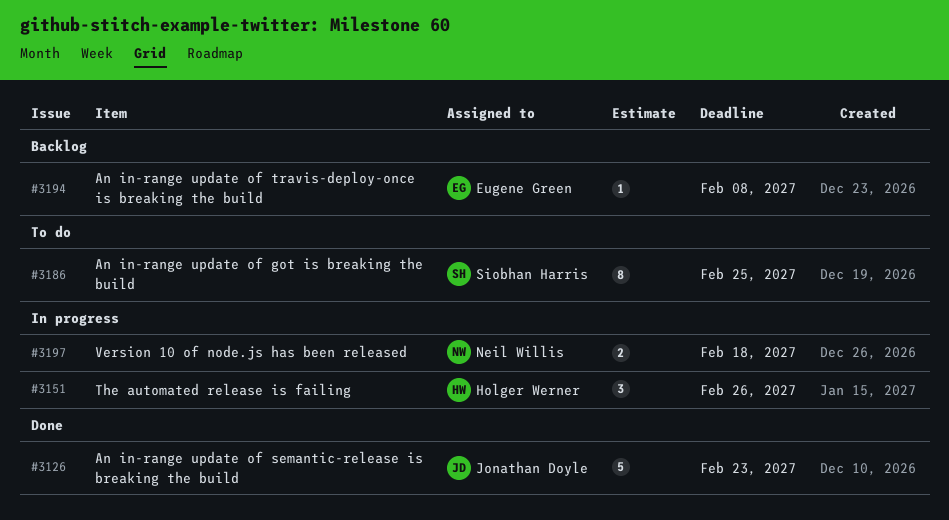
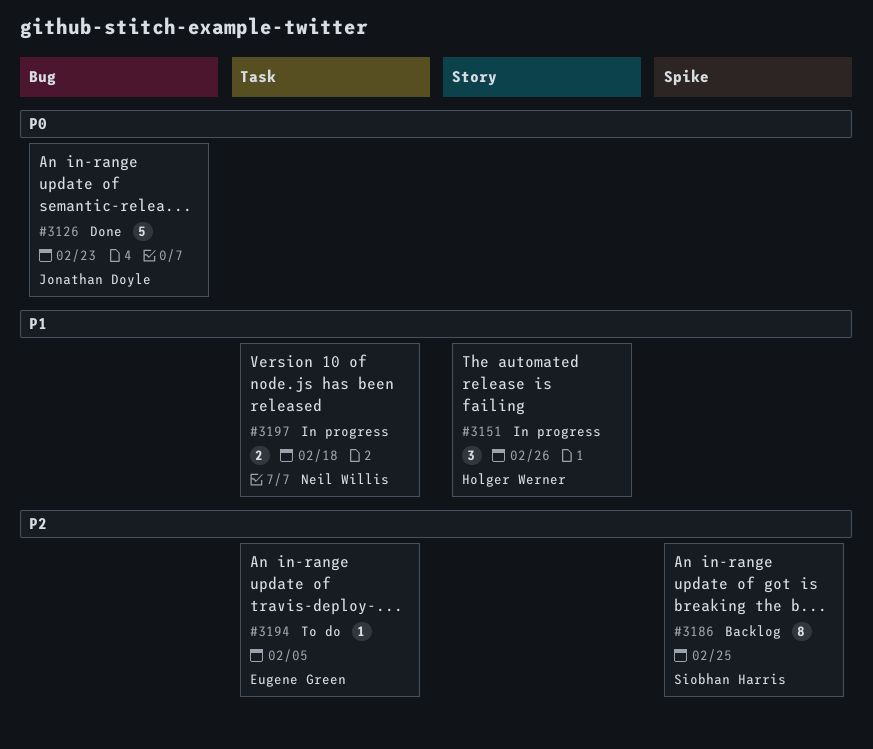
#3186, status: To do -> Backlog
#3194, status: Backlog -> To do
#3194, due: Feb 8 -> Feb 5

